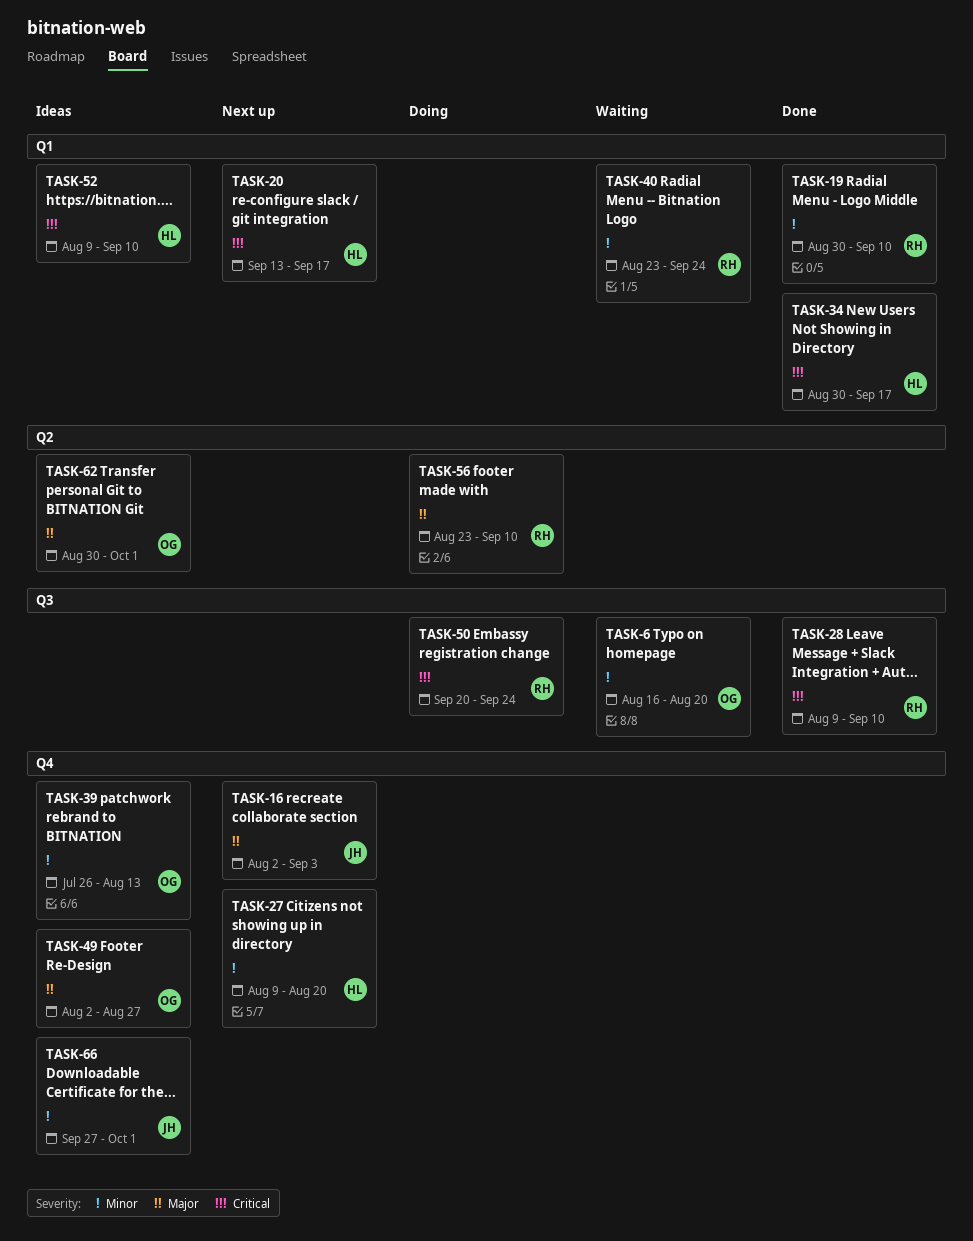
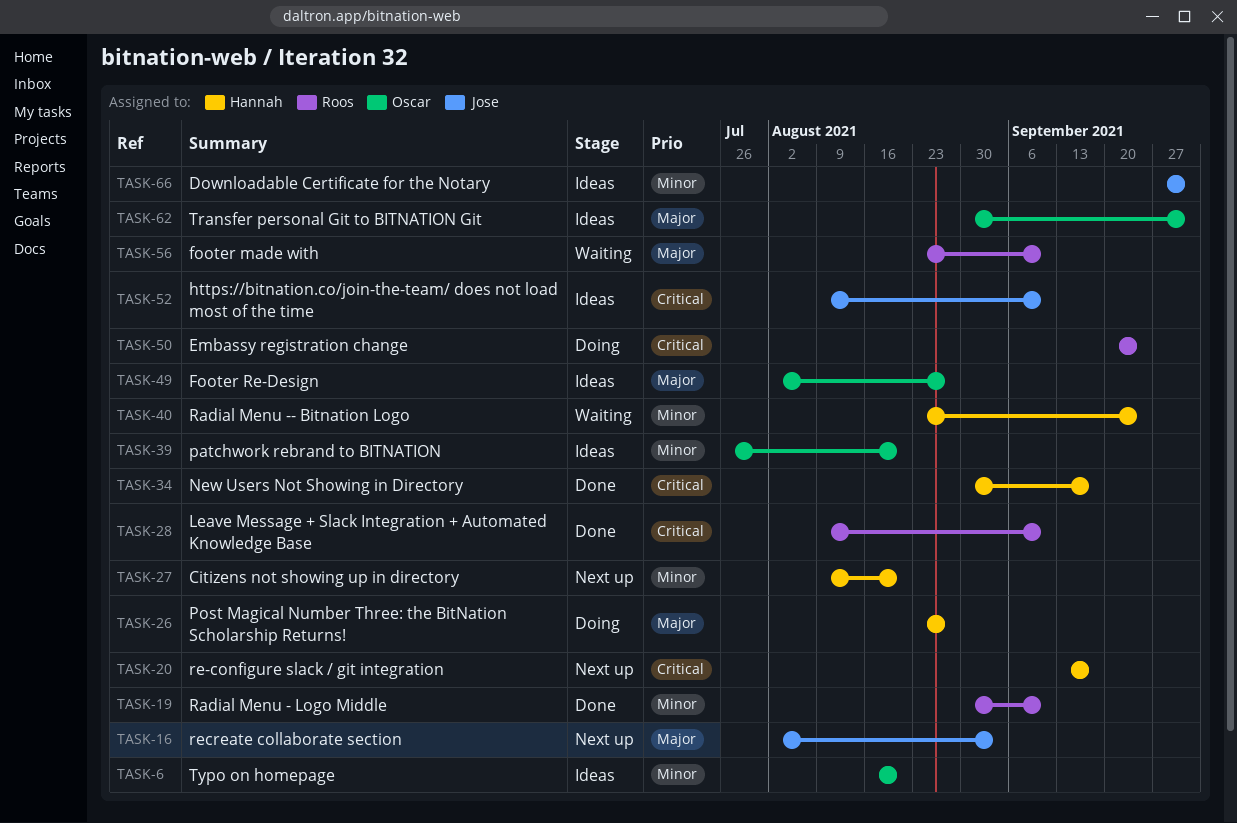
TASK-6, status: Waiting -> Ideas
TASK-26: none -> present
TASK-39, due: Aug 13 -> Aug 20
TASK-40, owner: Roos -> Hannah
TASK-52, owner: Hannah -> Jose
TASK-56, status: Doing -> Waiting

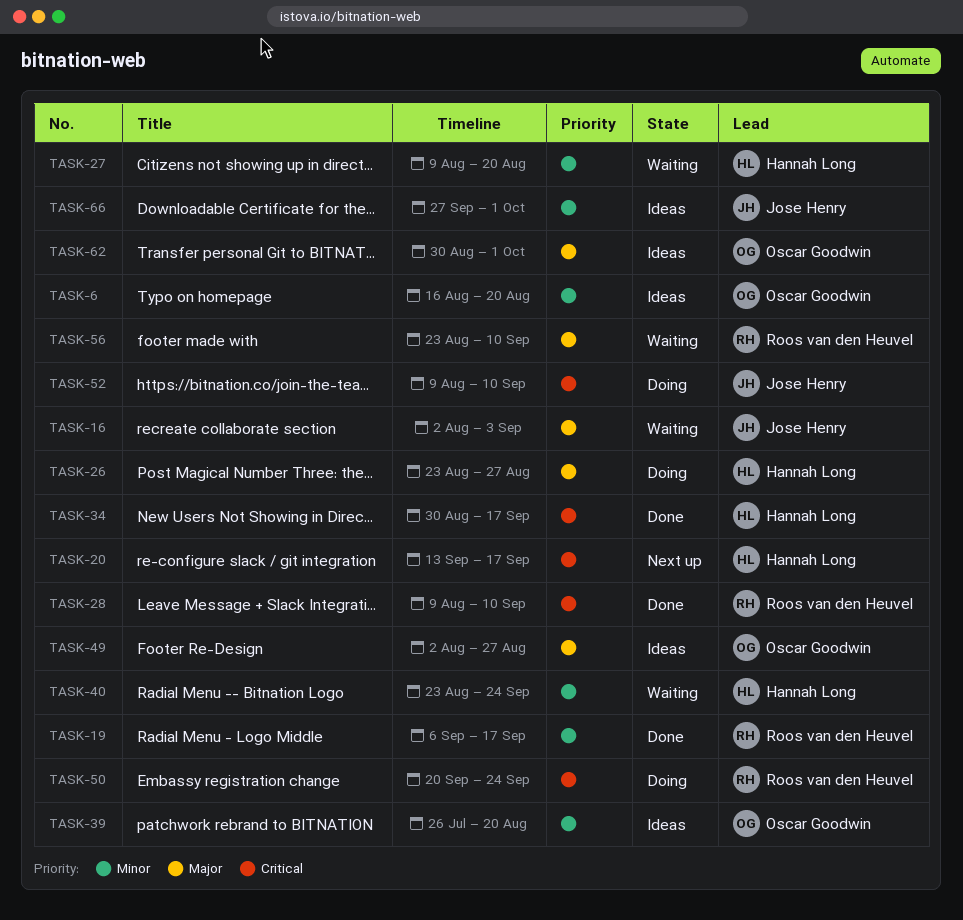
TASK-16, status: Next up -> Waiting
TASK-19, start: Aug 30 -> Sep 6
TASK-19, due: Sep 10 -> Sep 17
TASK-27, status: Next up -> Waiting
TASK-52, status: Ideas -> Doing

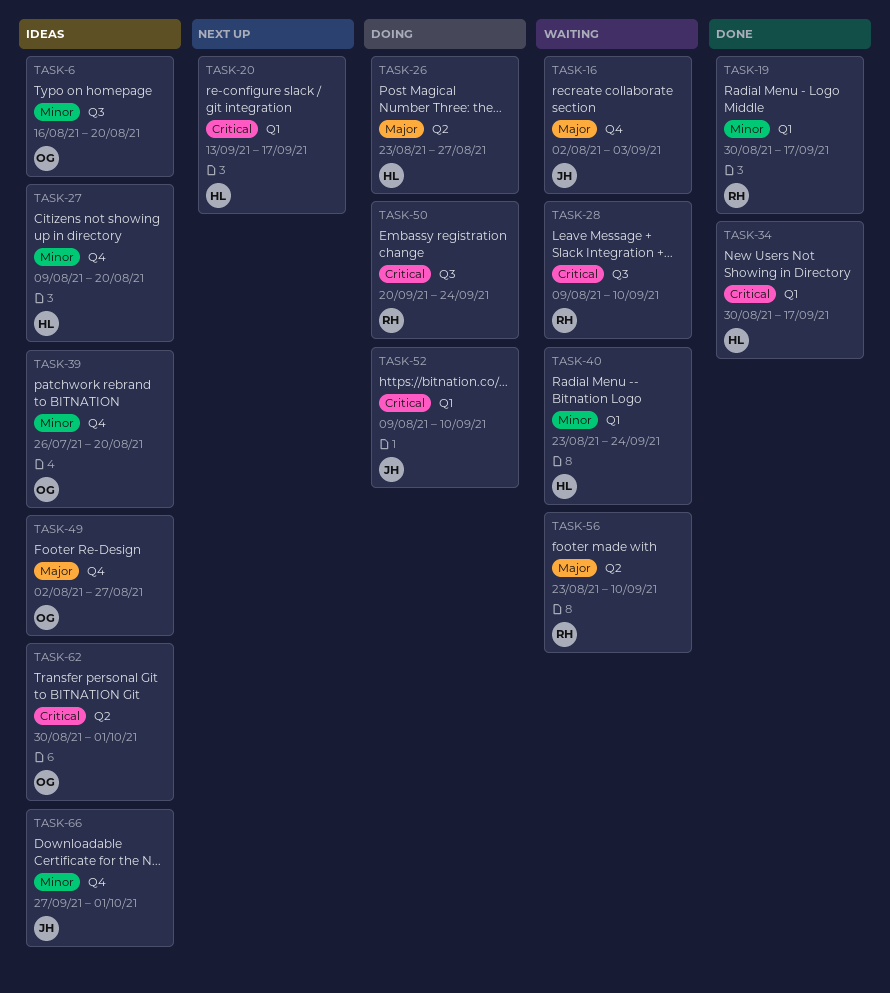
TASK-19, start: Sep 6 -> Aug 30
TASK-27, status: Waiting -> Ideas
TASK-28, status: Done -> Waiting
TASK-62, priority: Major -> Critical

